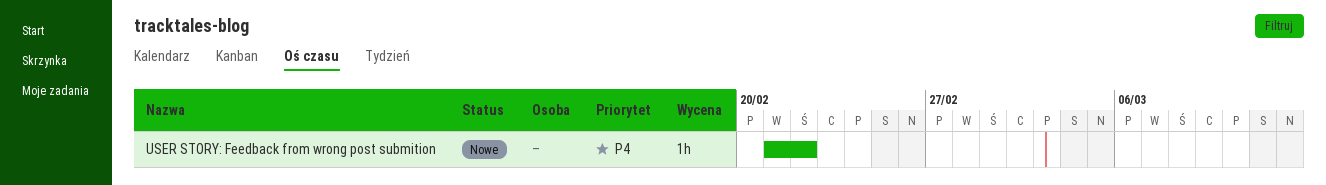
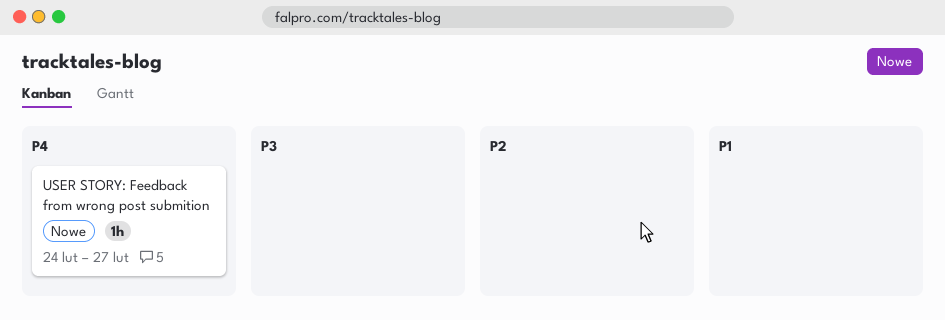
USER STORY: Feedback from wrong post submition, start: Feb 21 -> Feb 24
USER STORY: Feedback from wrong post submition, due: Feb 22 -> Feb 27

